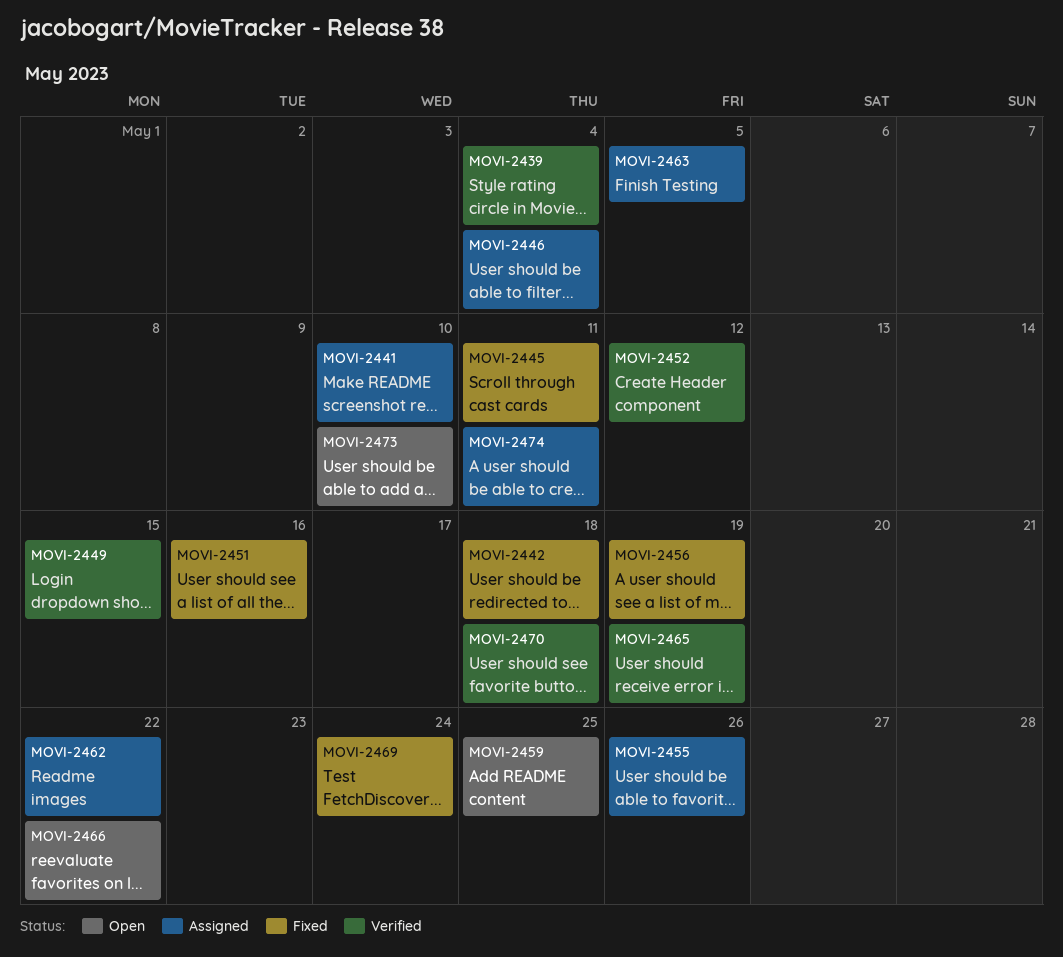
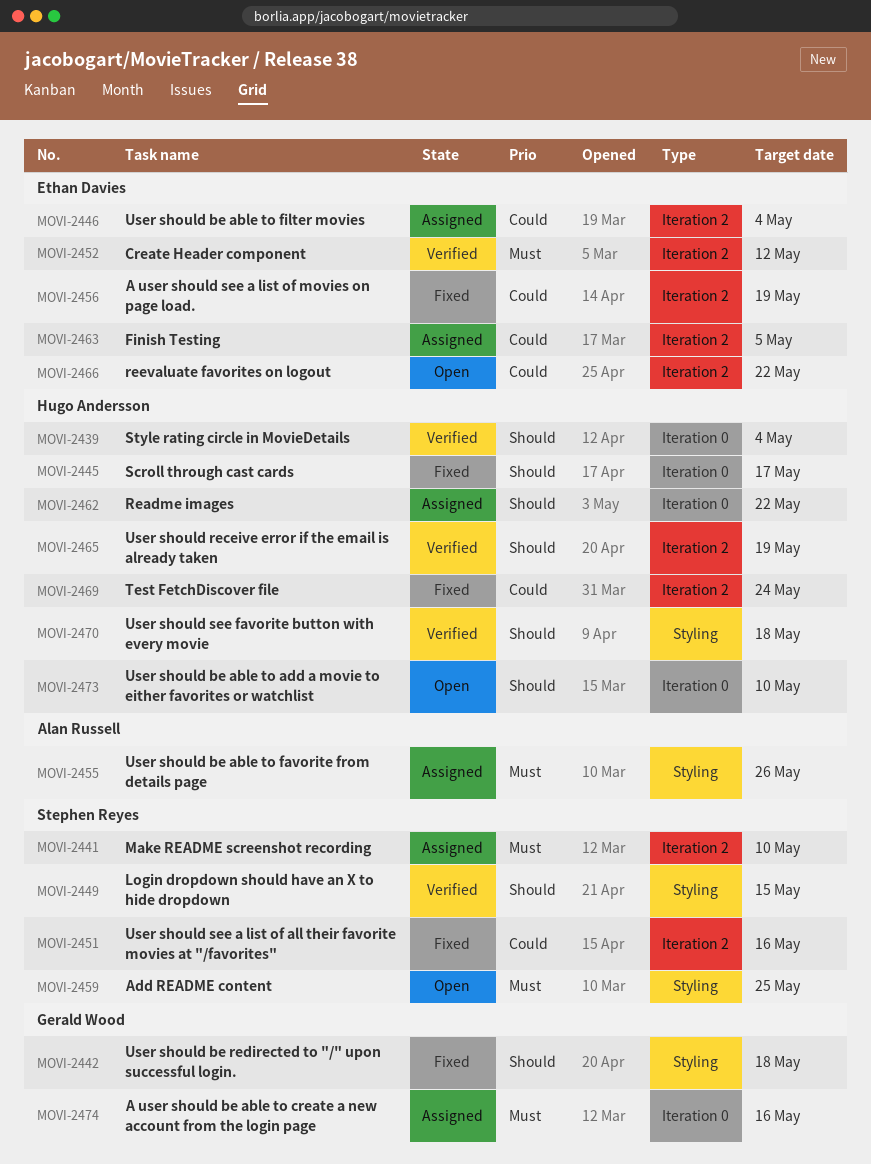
MOVI-2445, due: May 11 -> May 17
MOVI-2474, due: May 11 -> May 16

